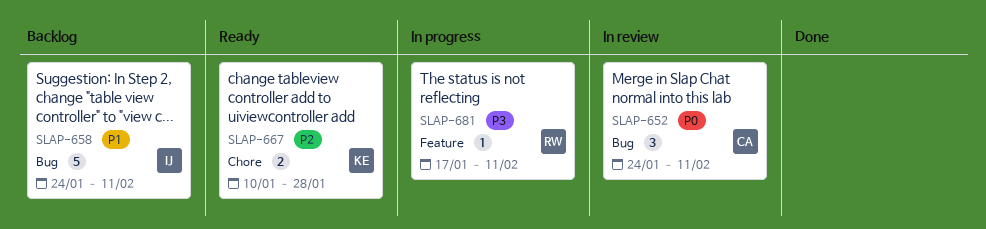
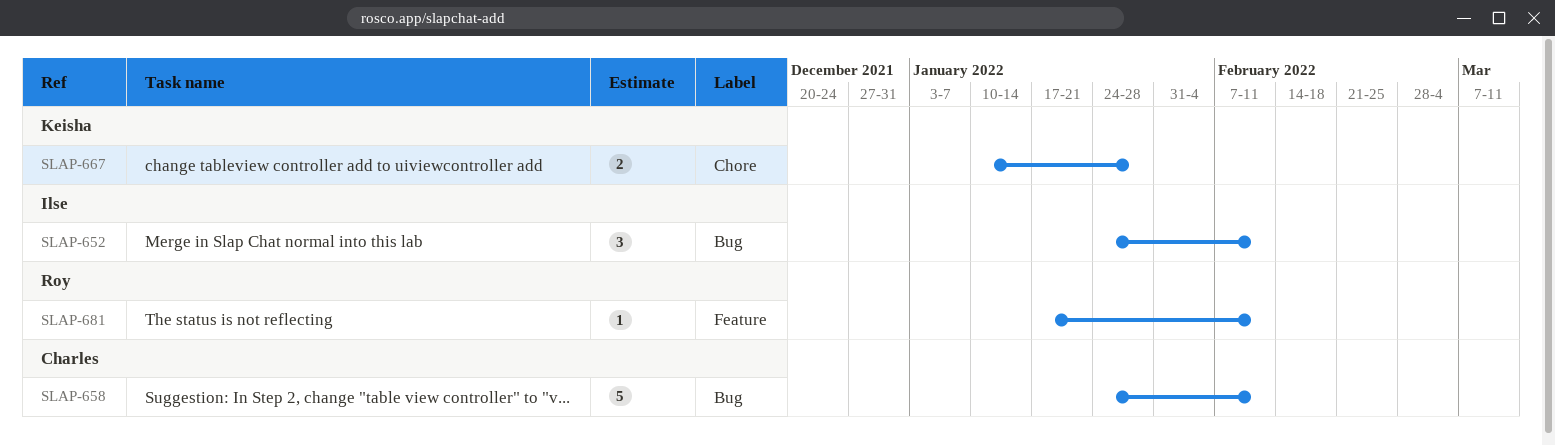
SLAP-652, owner: Charles -> Ilse
SLAP-658, owner: Ilse -> Charles

